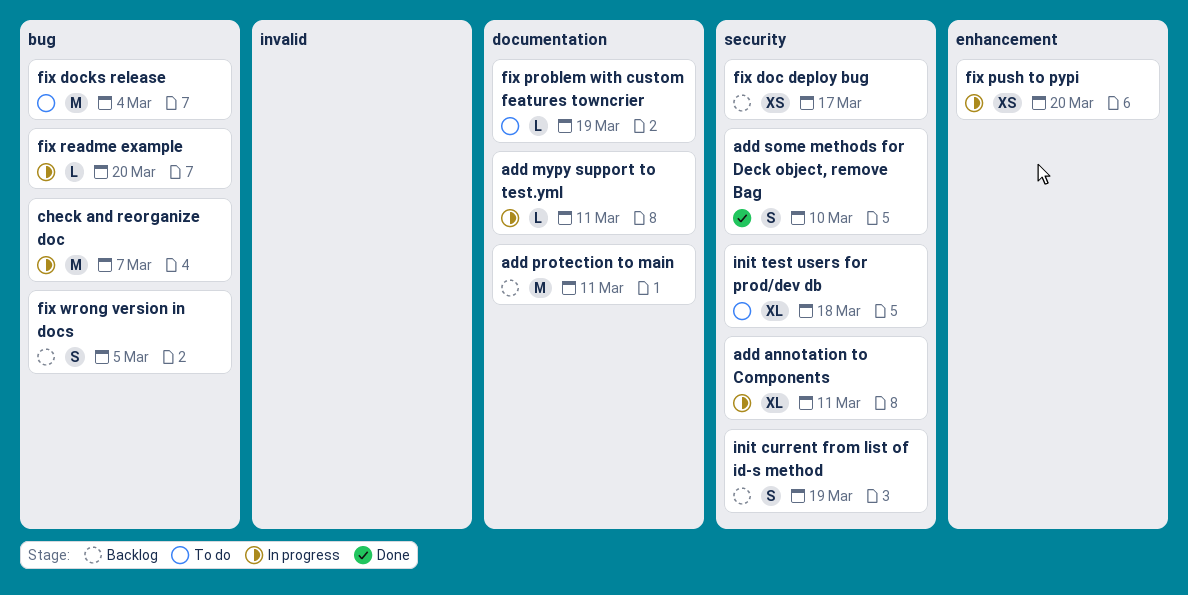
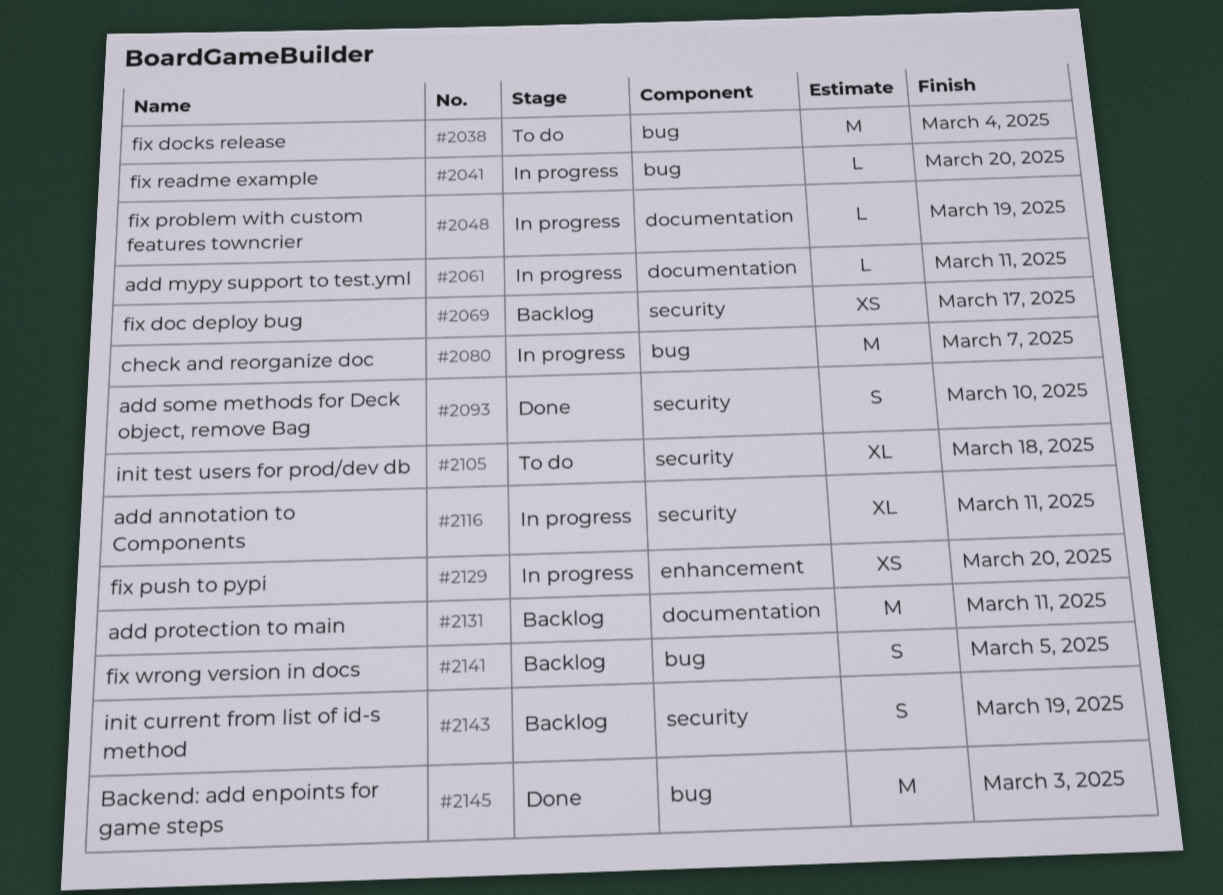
Backend: add enpoints for game steps: none -> present
fix problem with custom features towncrier, status: To do -> In progress

